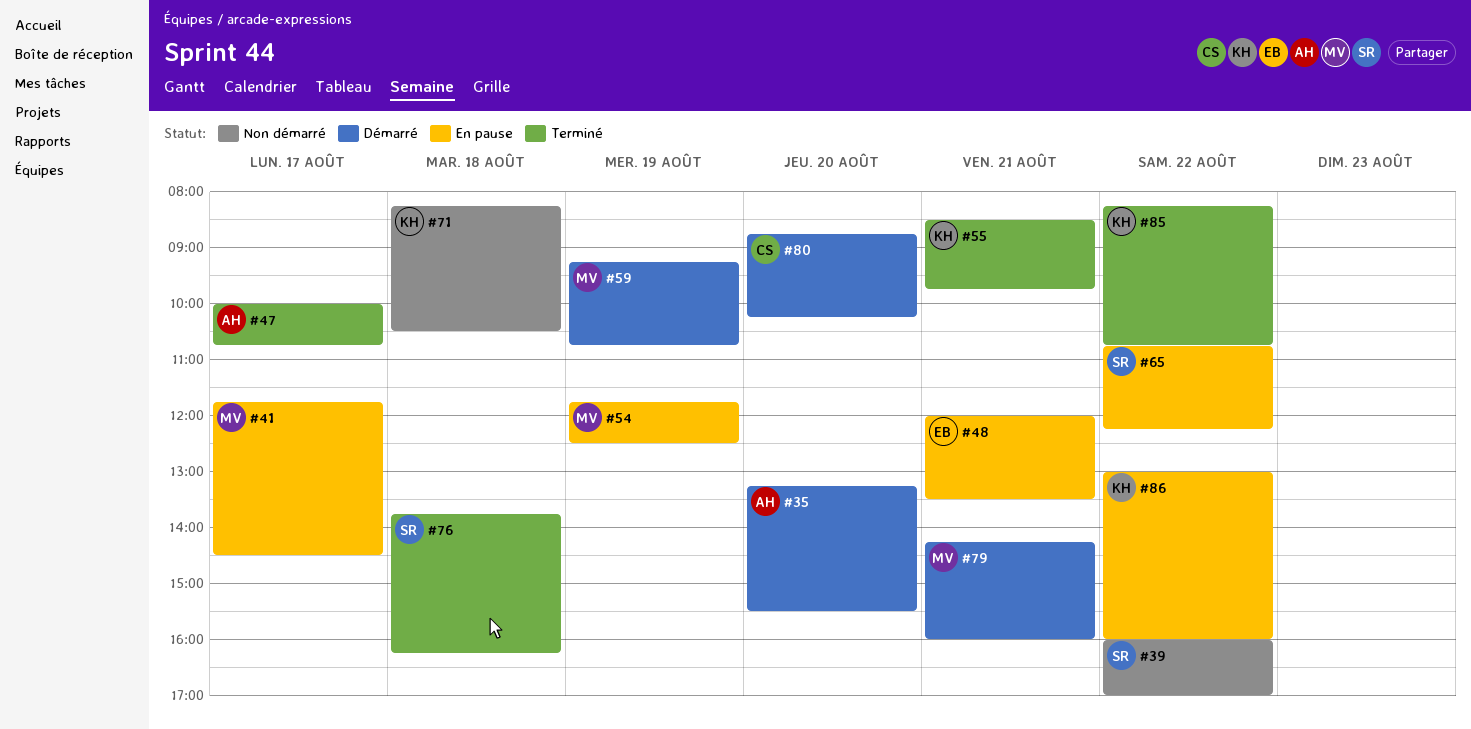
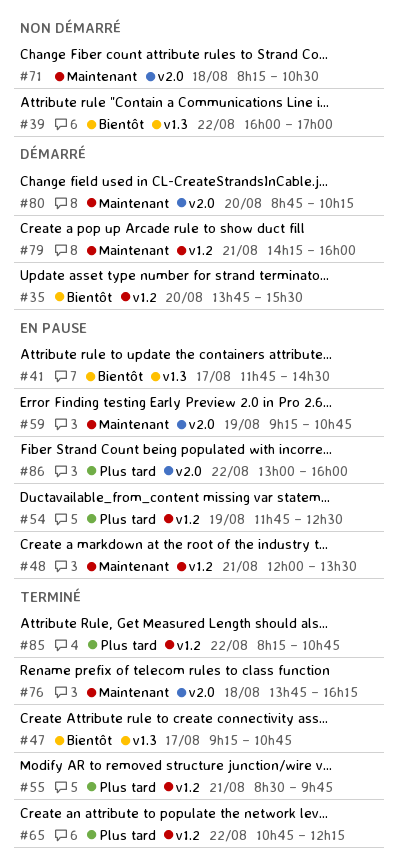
#35, begins: 13:15 -> 13:45
#47, begins: 10:00 -> 09:15
#59, status: Démarré -> En pause
#65, status: En pause -> Terminé

